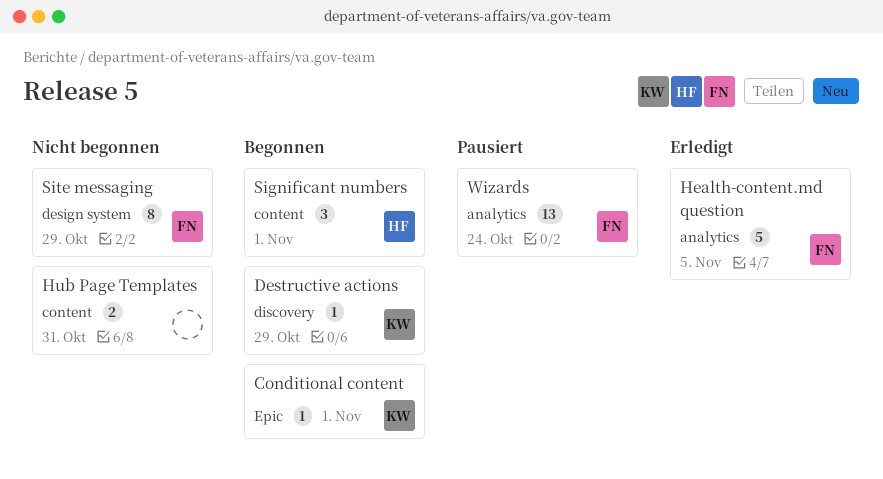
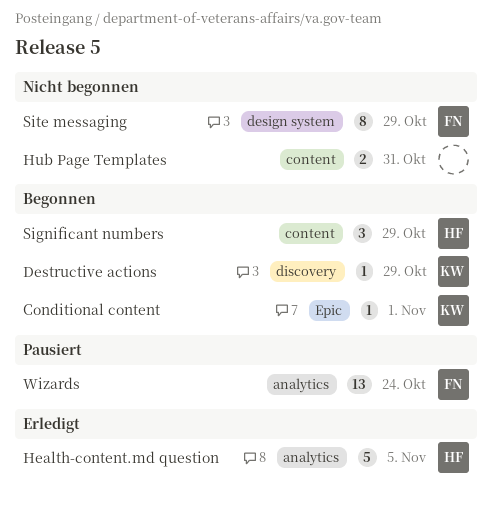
Health-content.md question, owner: FN -> HF
Significant numbers, due: Nov 1 -> Oct 29

